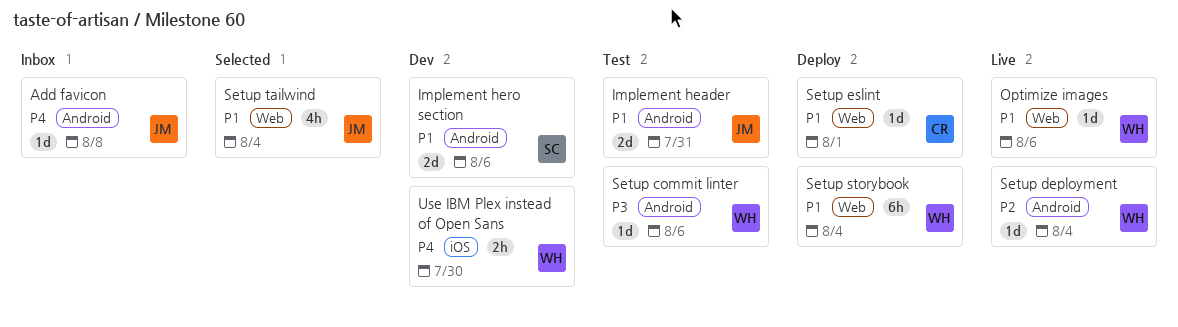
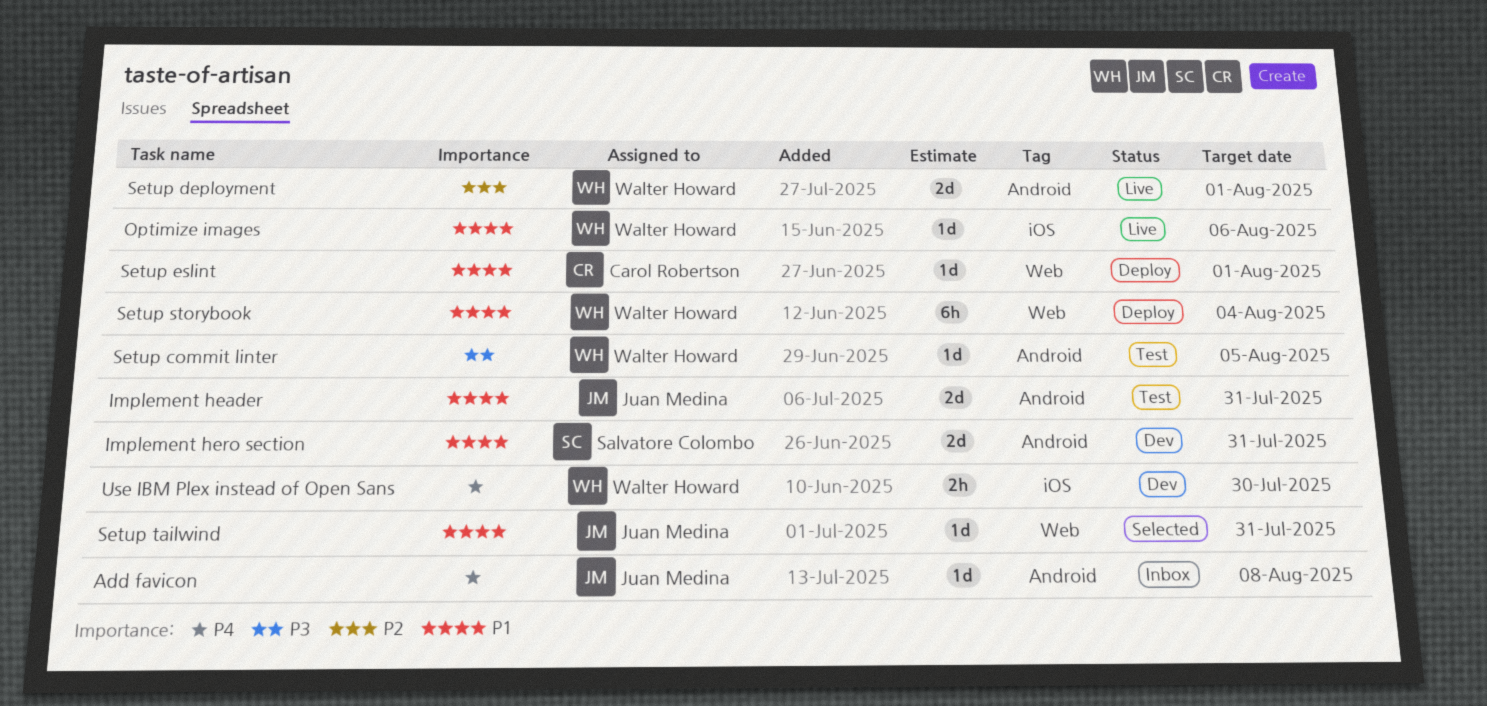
Implement hero section, due: Aug 6 -> Jul 31
Optimize images, label: Web -> iOS
Setup commit linter, due: Aug 6 -> Aug 5
Setup deployment, estimate: 1d -> 2d
Setup deployment, due: Aug 4 -> Aug 1
Setup tailwind, estimate: 4h -> 1d
Setup tailwind, due: Aug 4 -> Jul 31

